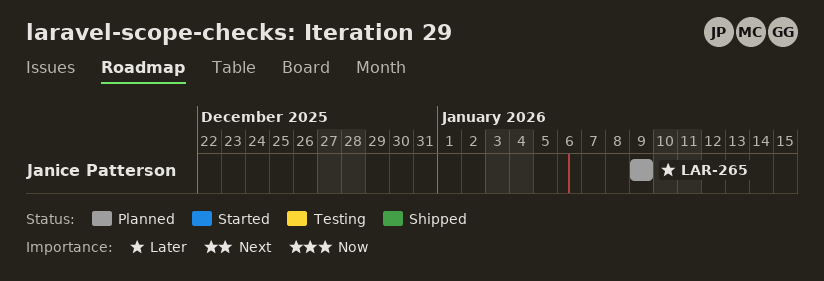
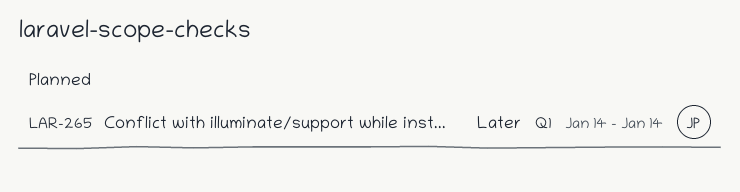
LAR-265, start: Jan 9 -> Jan 14
LAR-265, due: Jan 9 -> Jan 14

